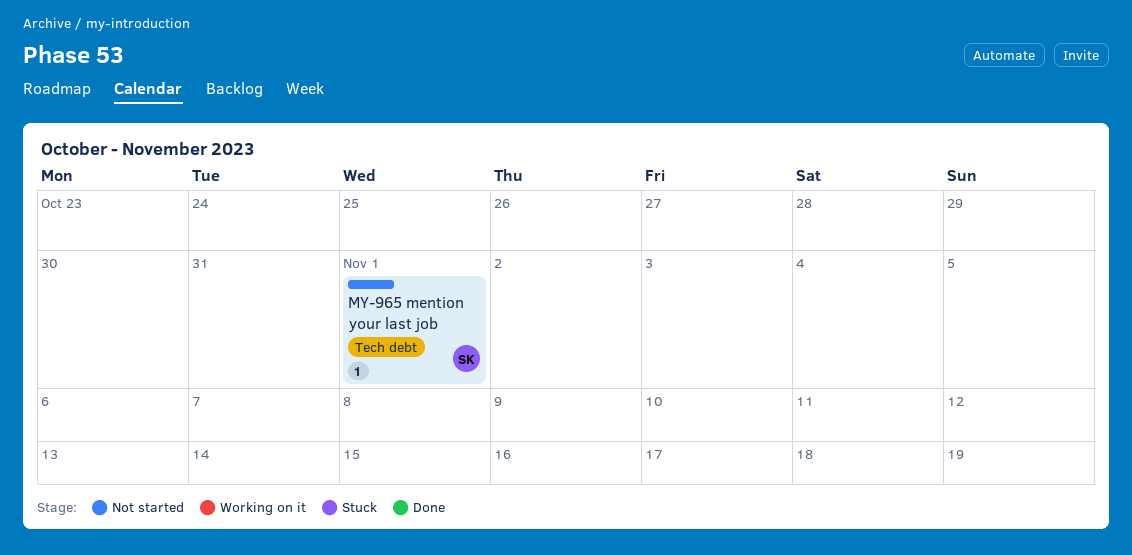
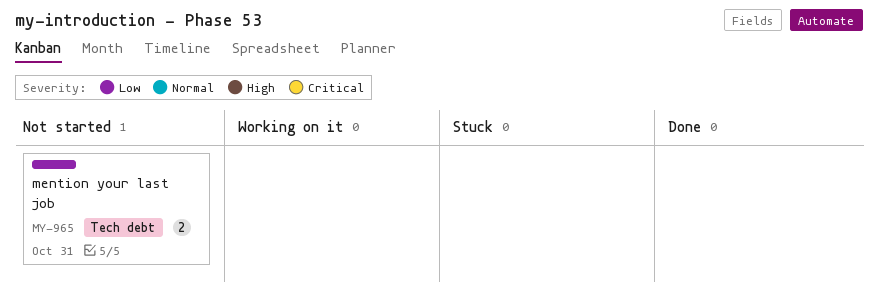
MY-965, estimate: 1 -> 2
MY-965, due: Nov 1 -> Oct 31

